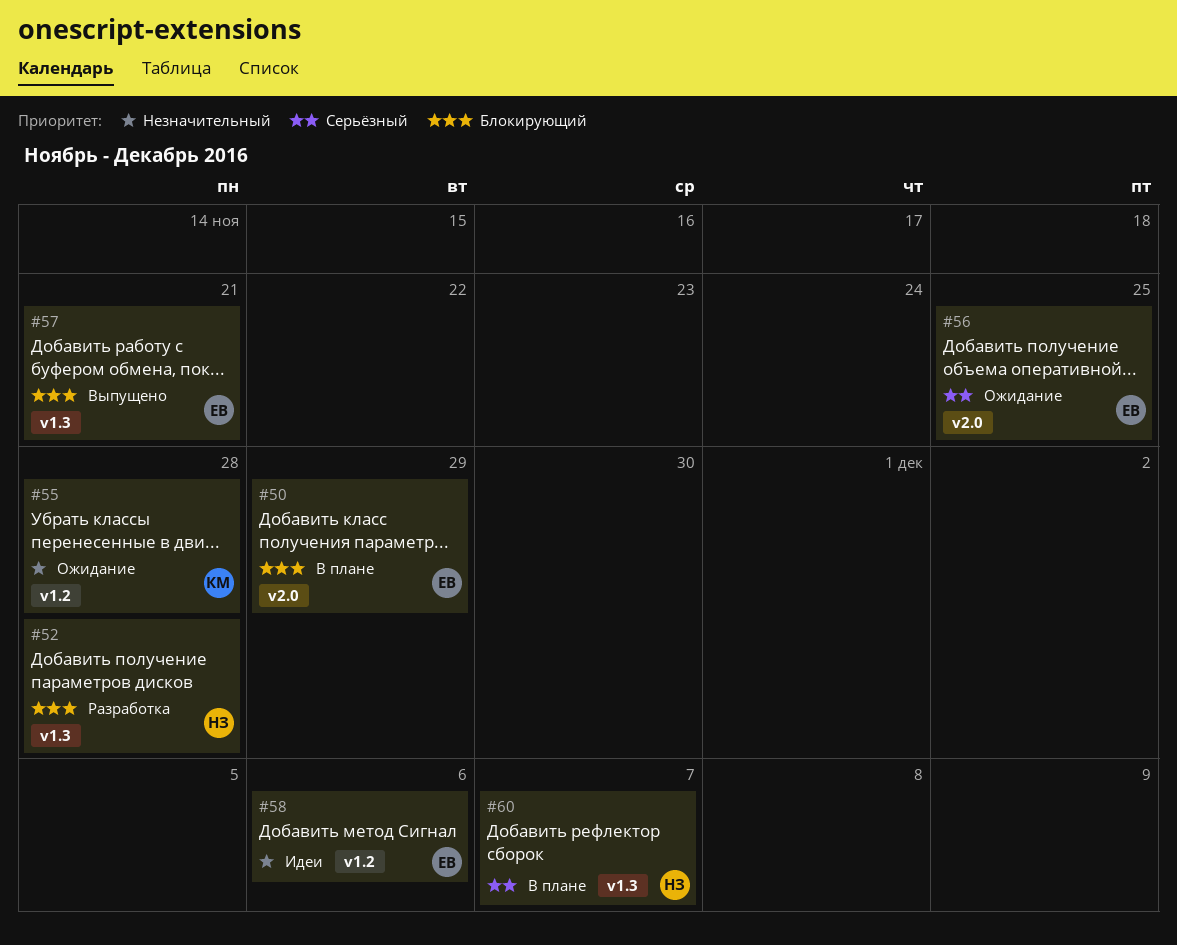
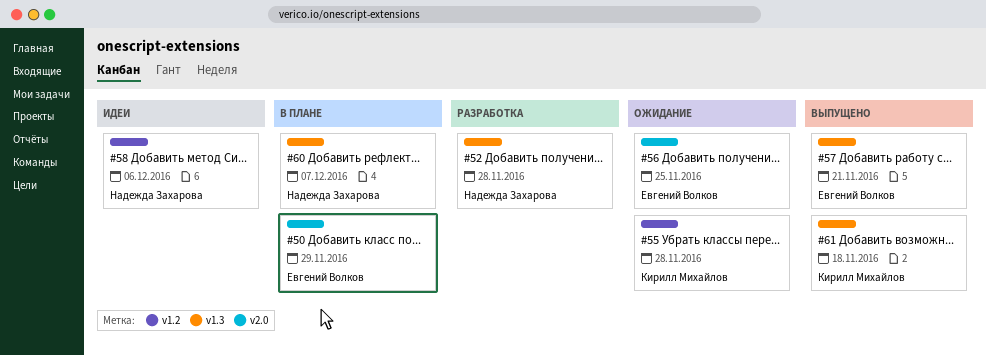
#58, owner: Евгений Волков -> Надежда Захарова
#61: none -> present

